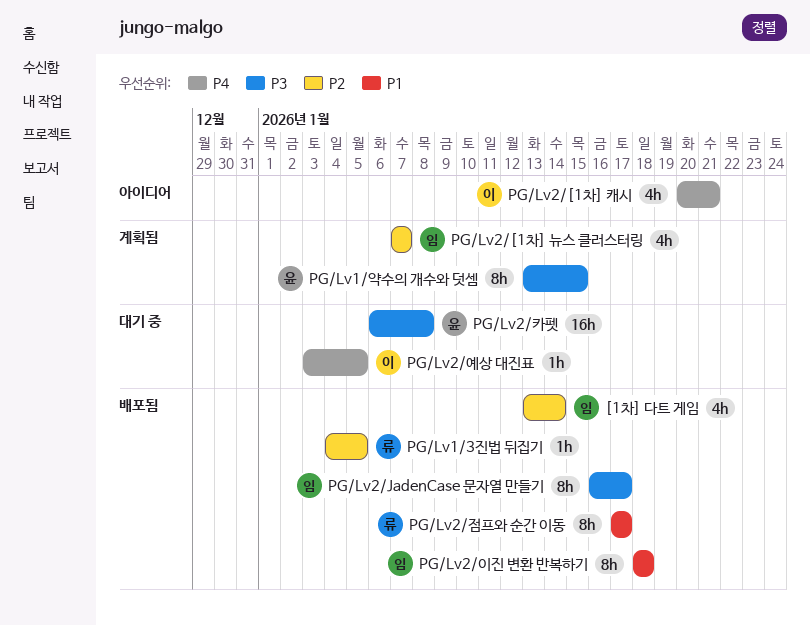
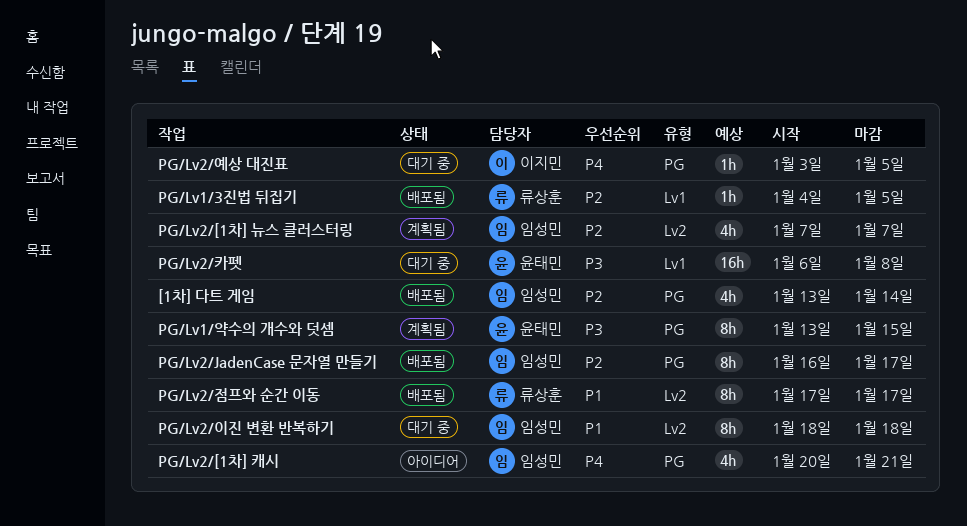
PG/Lv2/[1차] 캐시, owner: 이지민 -> 임성민
PG/Lv2/JadenCase 문자열 만들기, priority: P3 -> P2
PG/Lv2/이진 변환 반복하기, status: 배포됨 -> 대기 중

